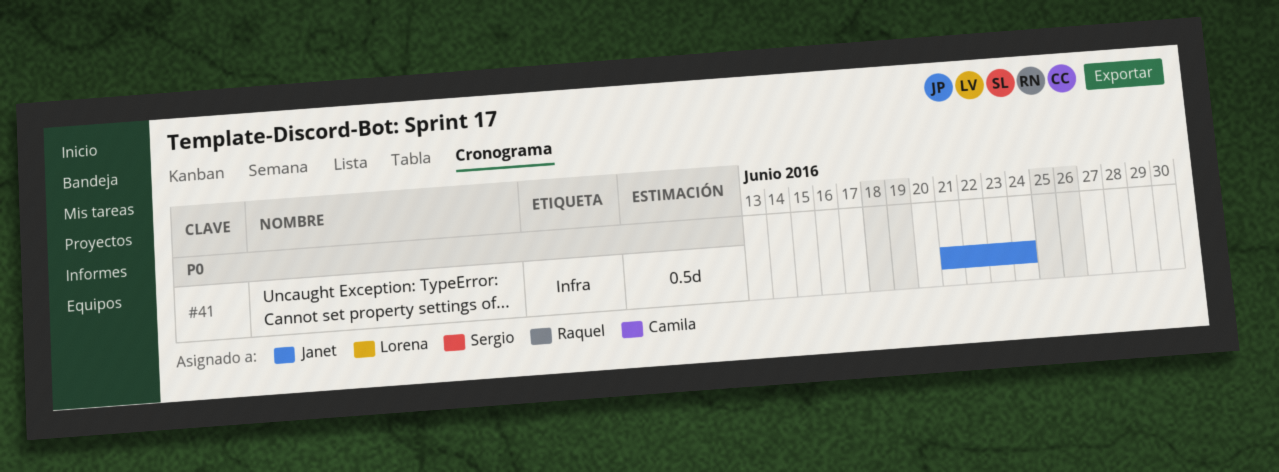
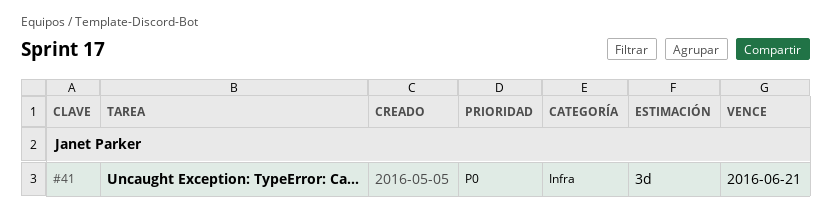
#41, estimate: 0.5d -> 3d
#41, due: Jun 24 -> Jun 21

